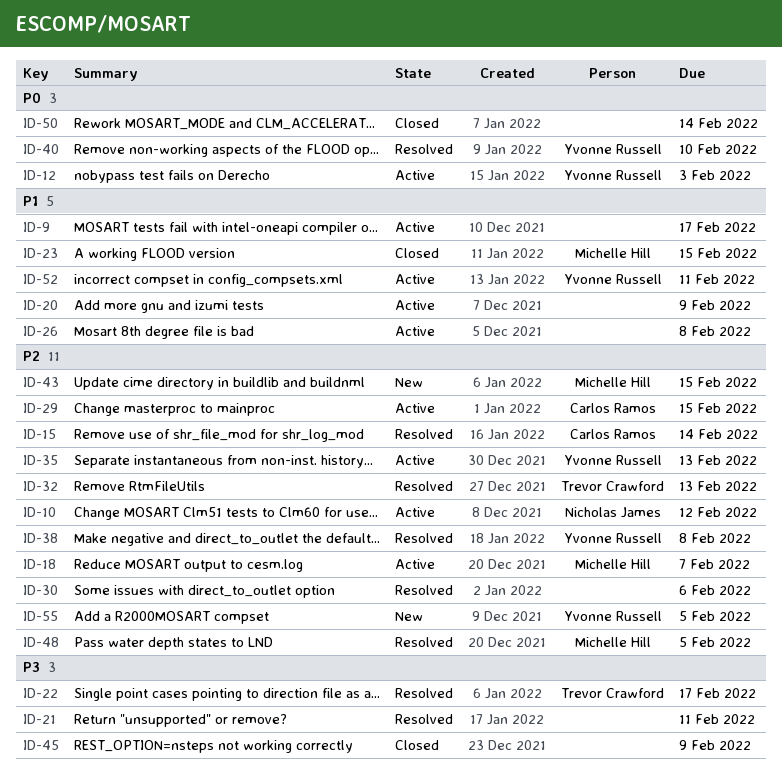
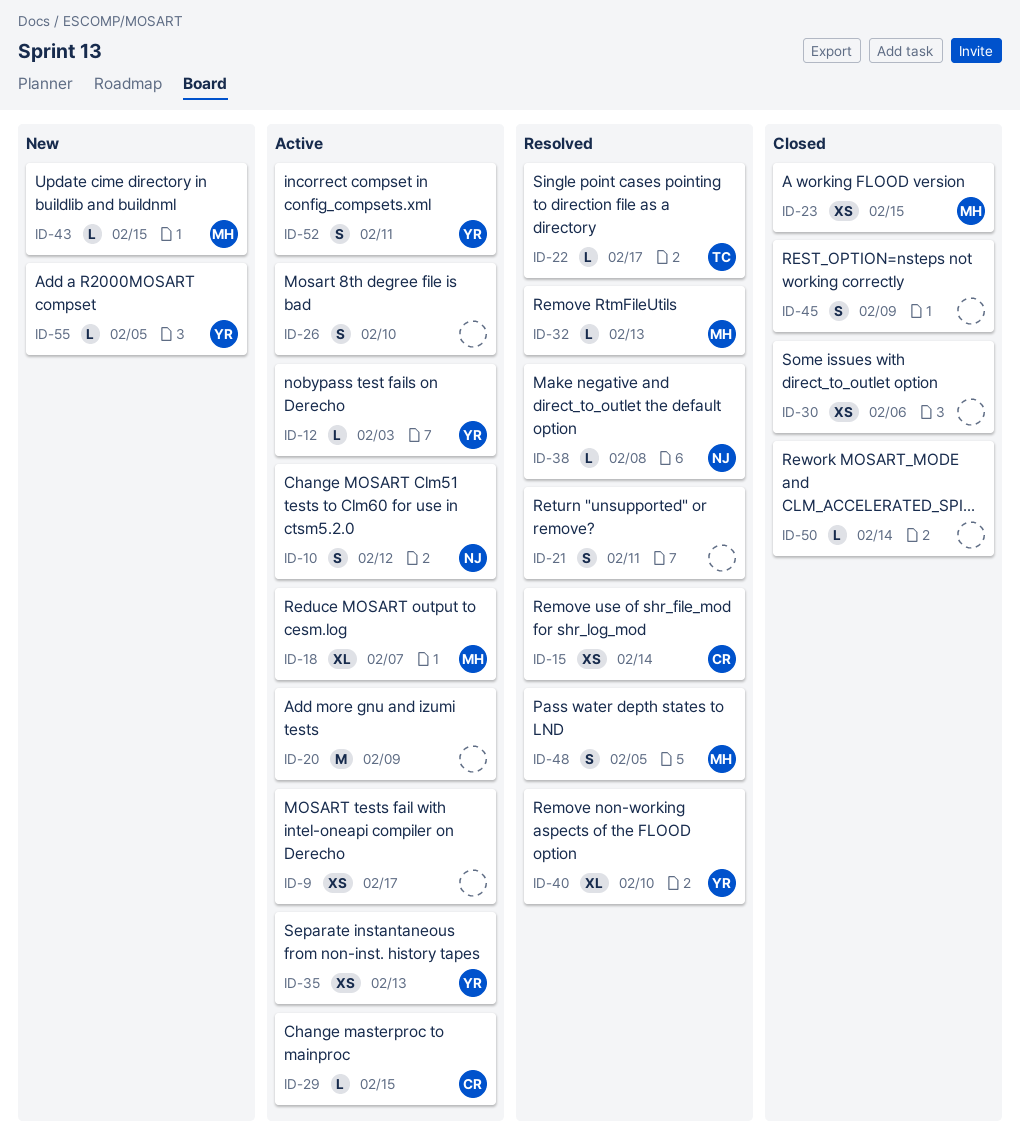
ID-26, due: Feb 8 -> Feb 10
ID-30, status: Resolved -> Closed
ID-32, owner: Trevor Crawford -> Michelle Hill
ID-38, owner: Yvonne Russell -> Nicholas James

